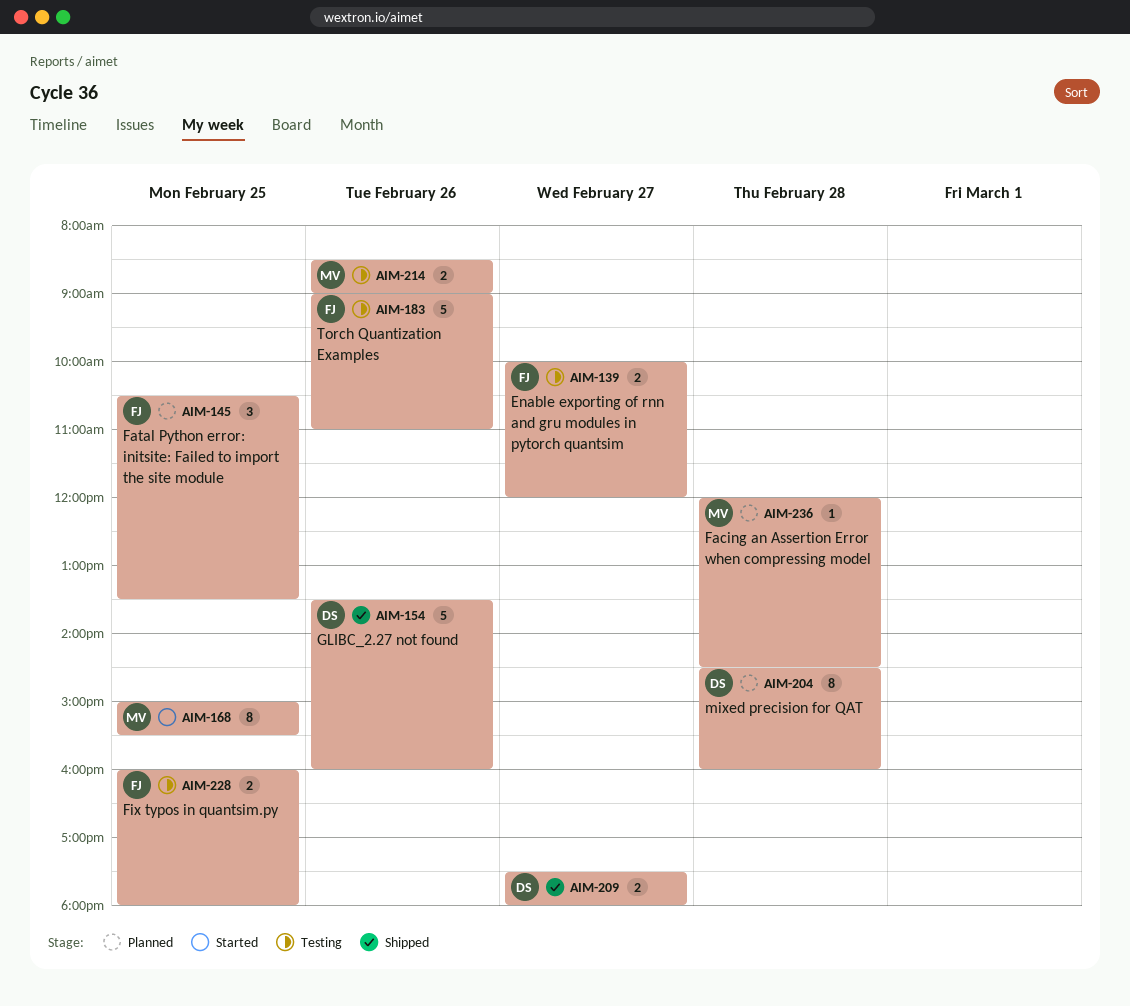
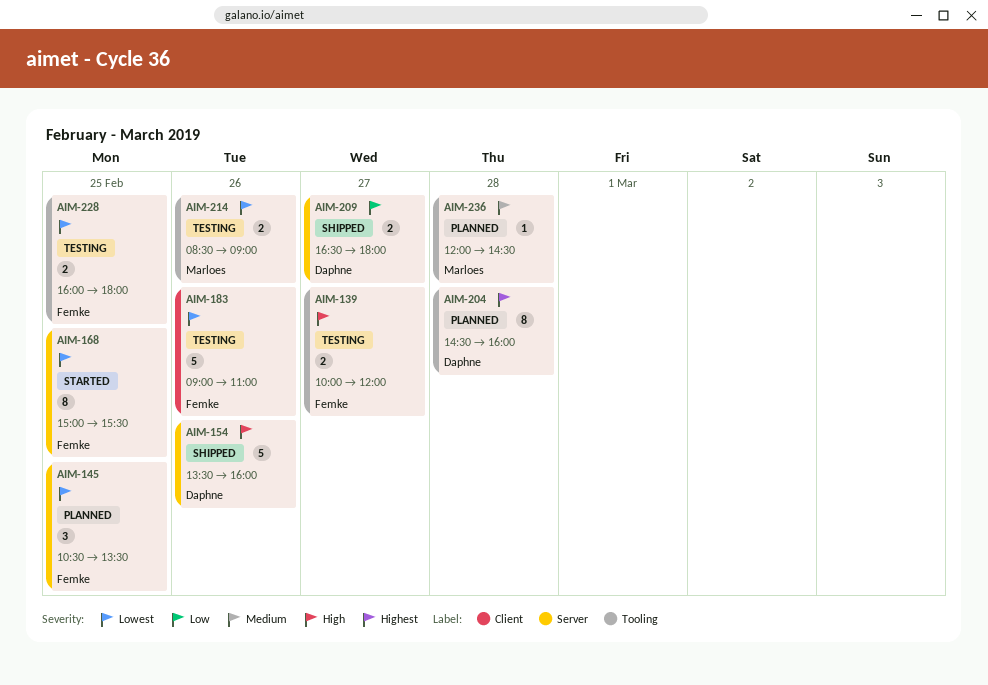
AIM-168, owner: Marloes -> Femke
AIM-209, begins: 17:30 -> 16:30

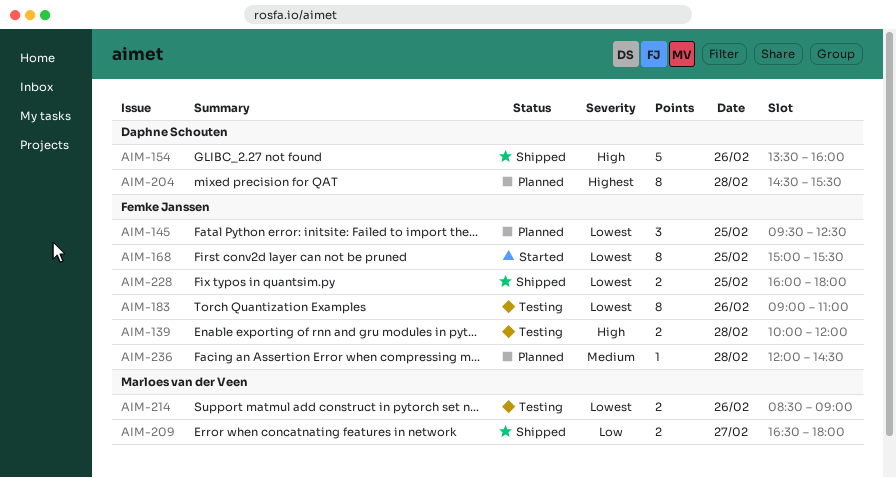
AIM-139, day: Feb 27 -> Feb 28
AIM-145, begins: 10:30 -> 09:30
AIM-145, ends: 13:30 -> 12:30
AIM-183, estimate: 5 -> 8
AIM-204, ends: 16:00 -> 15:30
AIM-209, owner: Daphne Schouten -> Marloes van der Veen
AIM-228, status: Testing -> Shipped
AIM-236, owner: Marloes van der Veen -> Femke Janssen

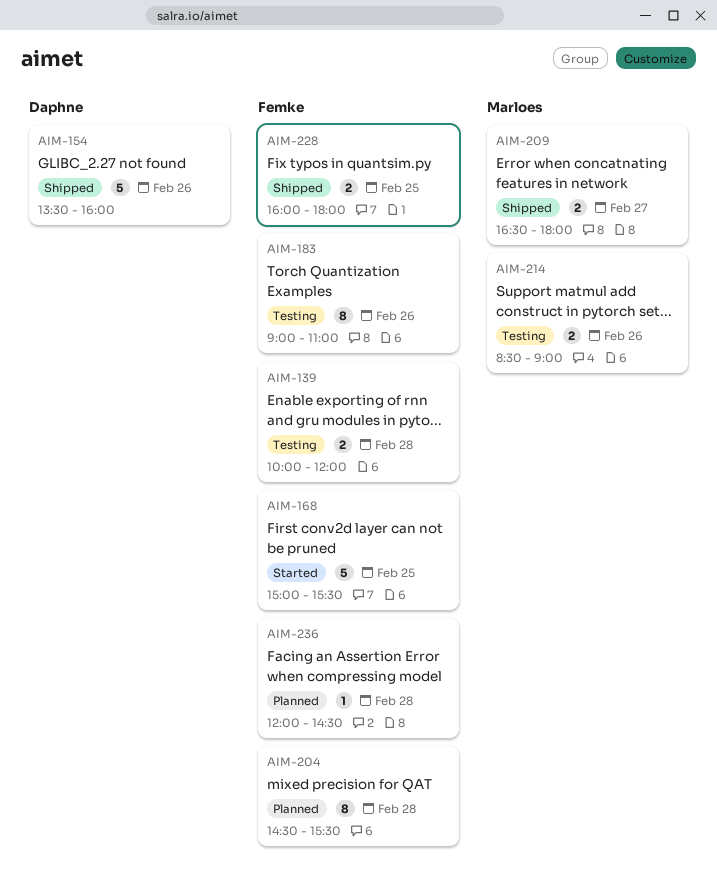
AIM-145: present -> none
AIM-168, estimate: 8 -> 5
AIM-204, owner: Daphne Schouten -> Femke Janssen

